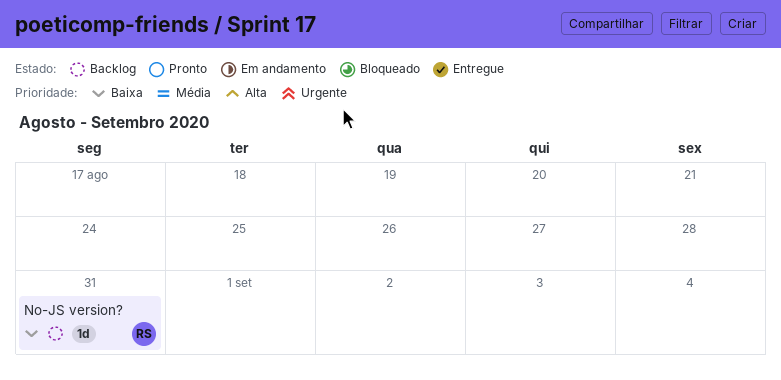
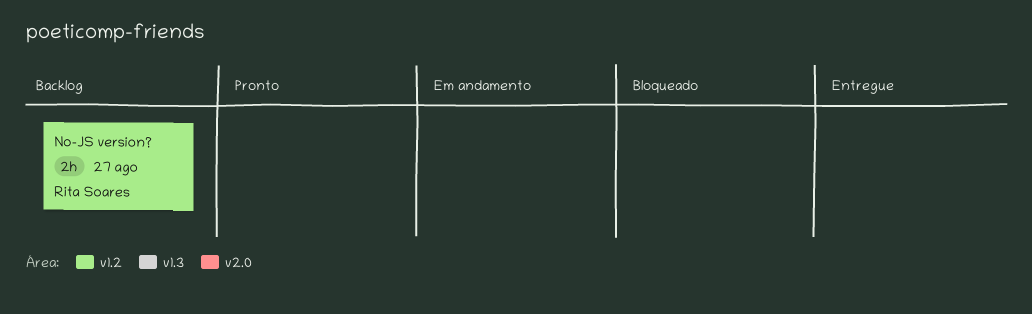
No-JS version?, estimate: 1d -> 2h
No-JS version?, due: Aug 31 -> Aug 27

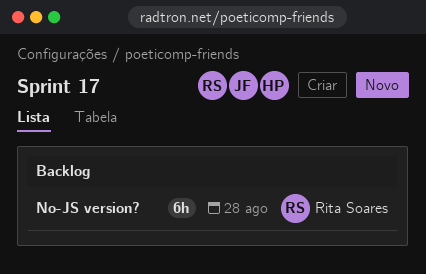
No-JS version?, estimate: 2h -> 6h
No-JS version?, due: Aug 27 -> Aug 28

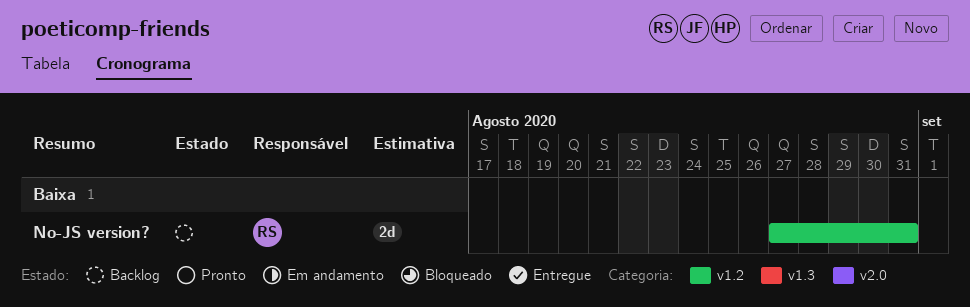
No-JS version?, estimate: 6h -> 2d
No-JS version?, due: Aug 28 -> Aug 31

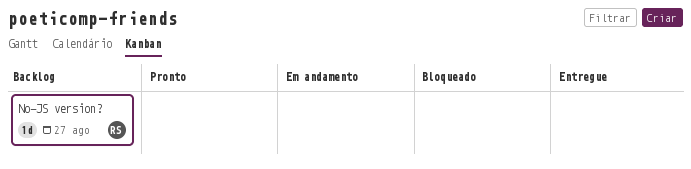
No-JS version?, estimate: 2d -> 1d
No-JS version?, due: Aug 31 -> Aug 27

